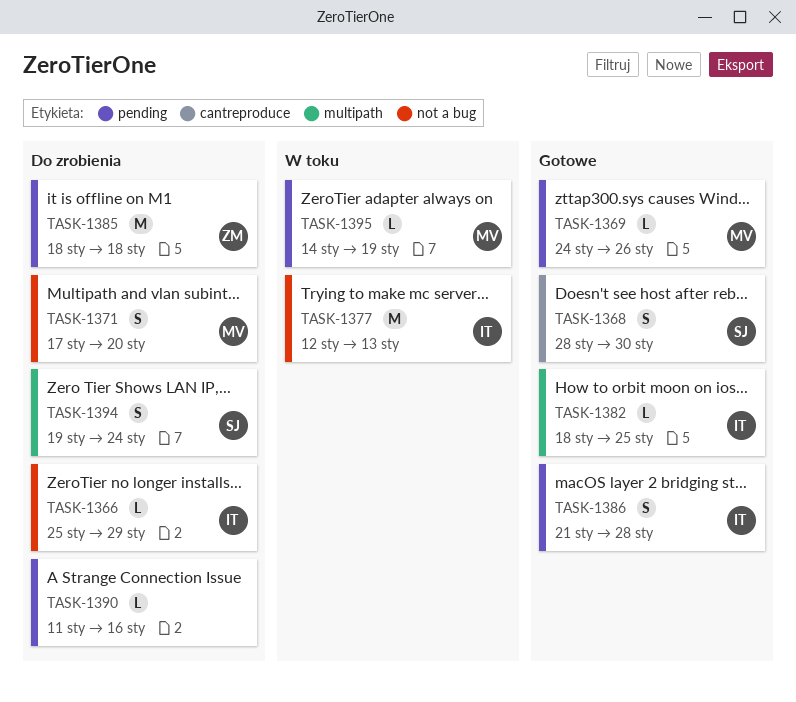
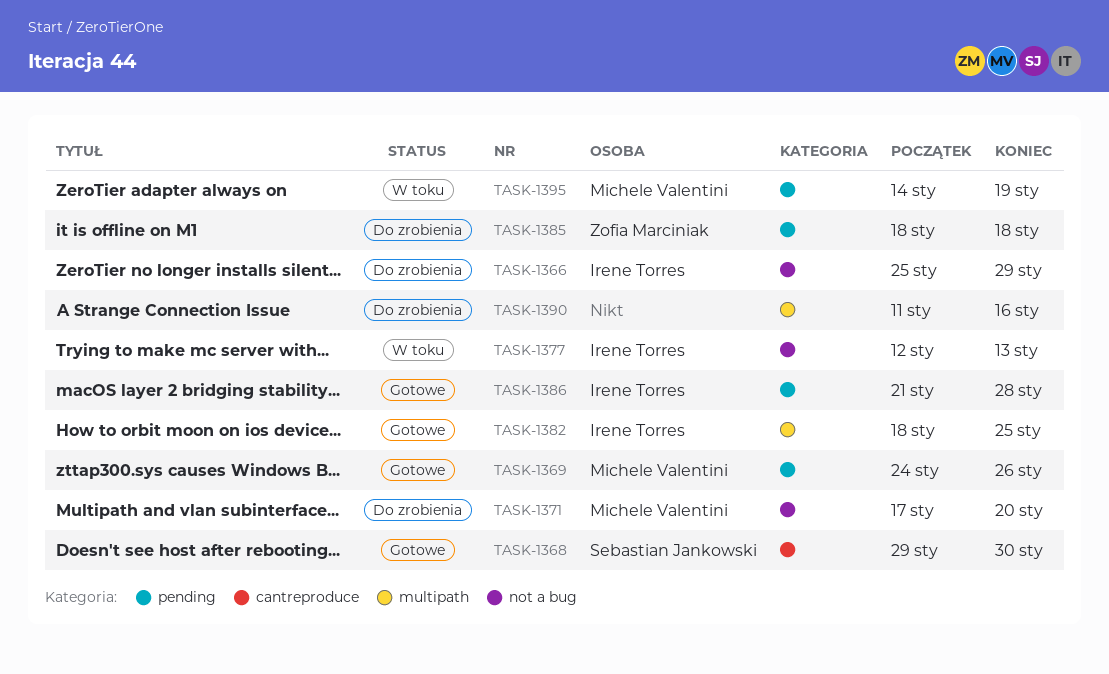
TASK-1368, start: Jan 28 -> Jan 29
TASK-1390, label: pending -> multipath
TASK-1394: present -> none

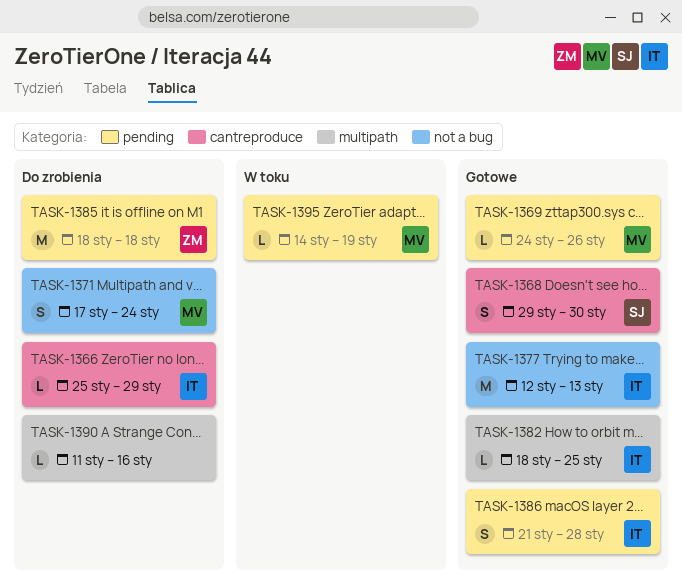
TASK-1366, label: not a bug -> cantreproduce
TASK-1371, due: Jan 20 -> Jan 24
TASK-1377, status: W toku -> Gotowe

